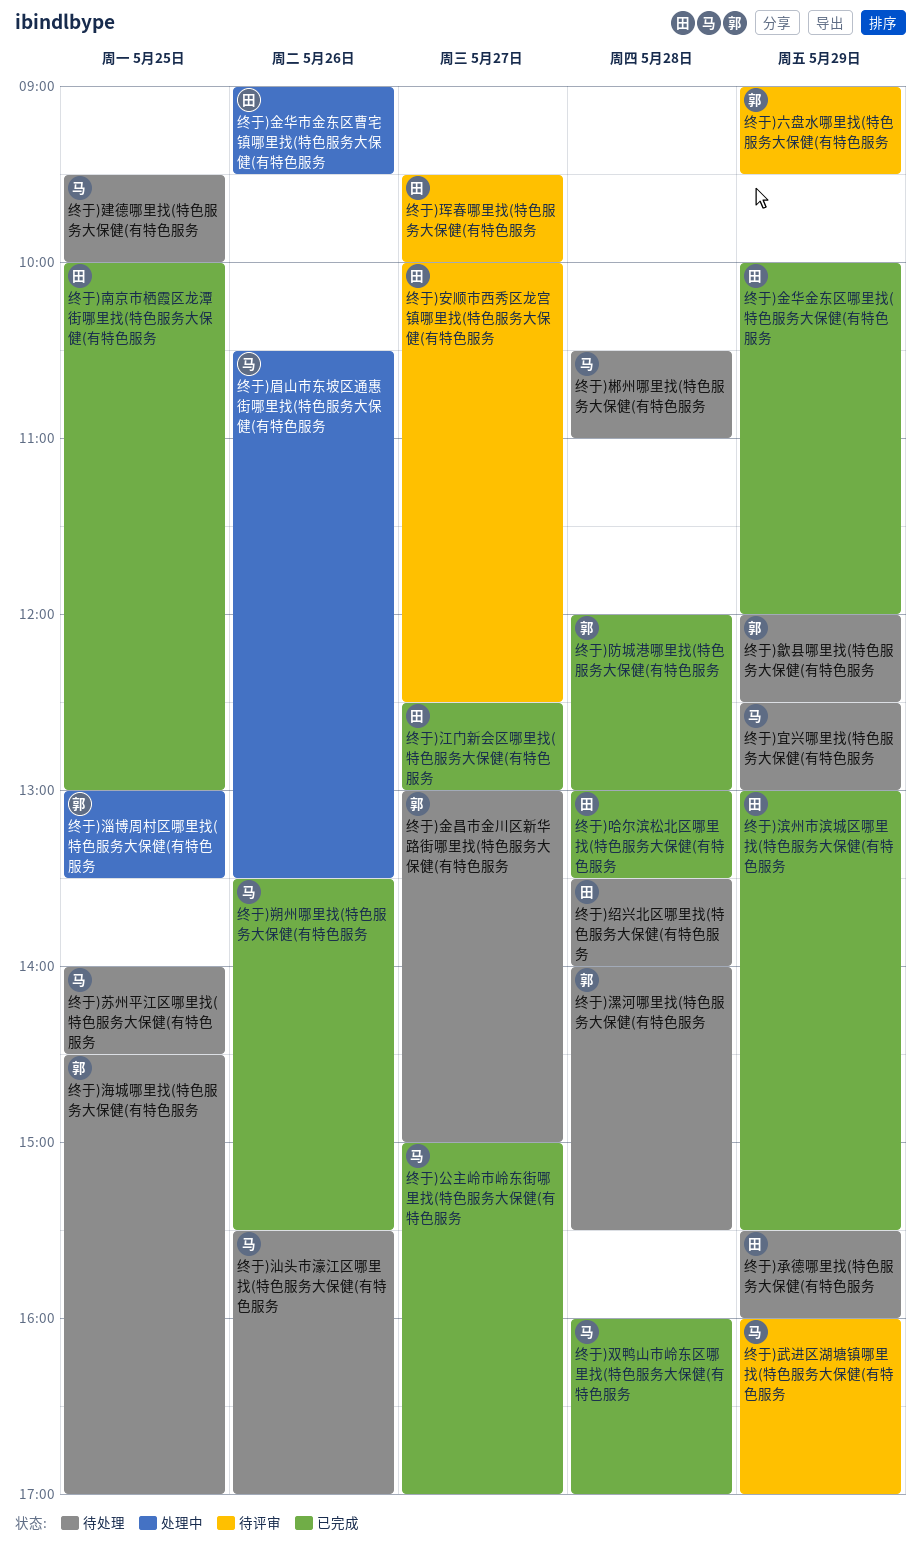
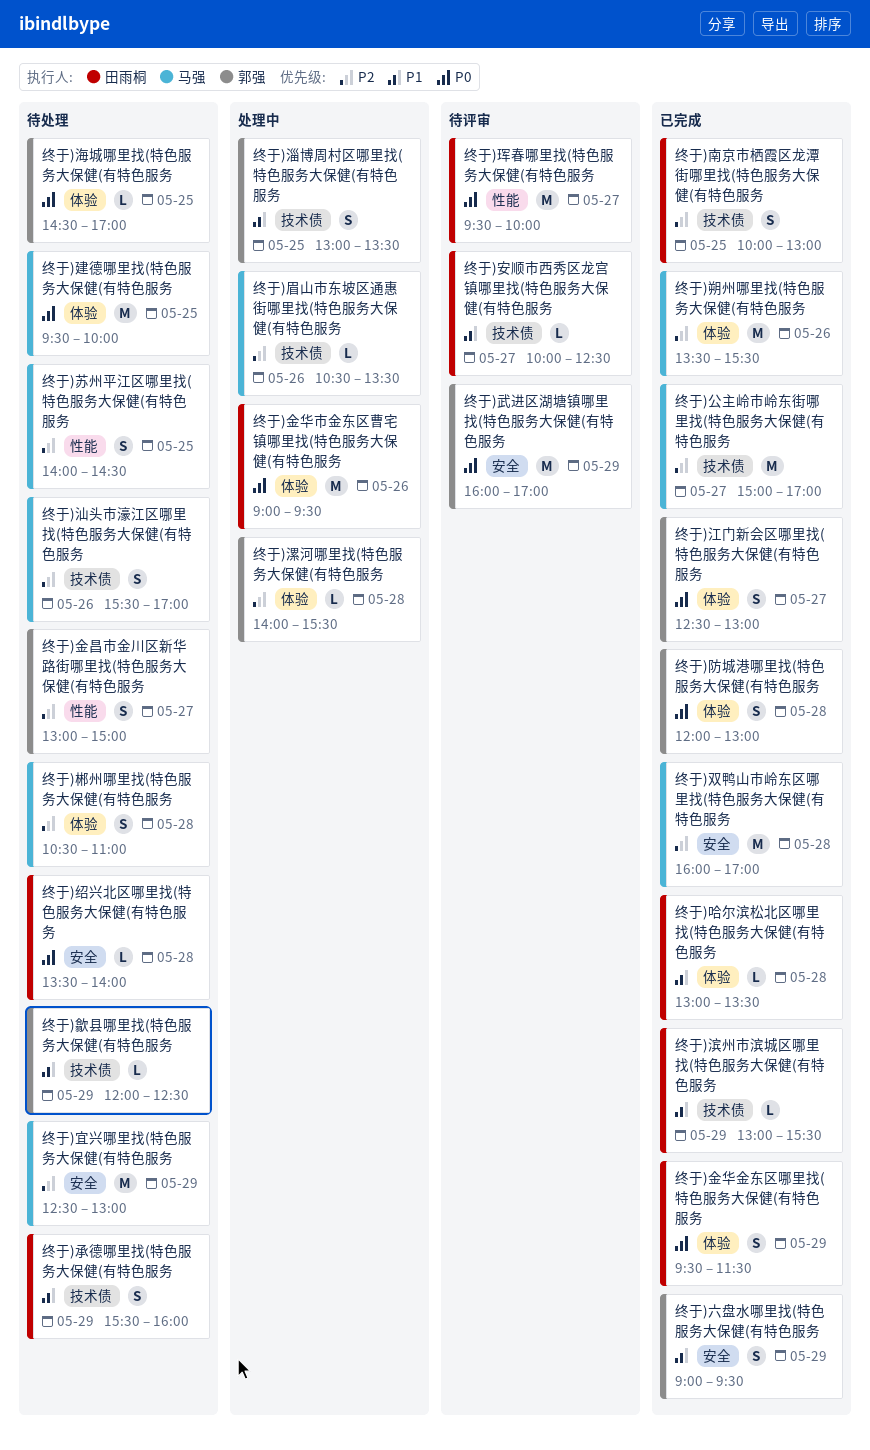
终于)六盘水哪里找(特色服务大保健(有特色服务, status: 待评审 -> 已完成
终于)武进区湖塘镇哪里找(特色服务大保健(有特色服务, owner: 马强 -> 郭强
终于)江门新会区哪里找(特色服务大保健(有特色服务, owner: 田雨桐 -> 郭强
终于)漯河哪里找(特色服务大保健(有特色服务, status: 待处理 -> 处理中
终于)金华金东区哪里找(特色服务大保健(有特色服务, begins: 10:00 -> 09:30
终于)金华金东区哪里找(特色服务大保健(有特色服务, ends: 12:00 -> 11:30

